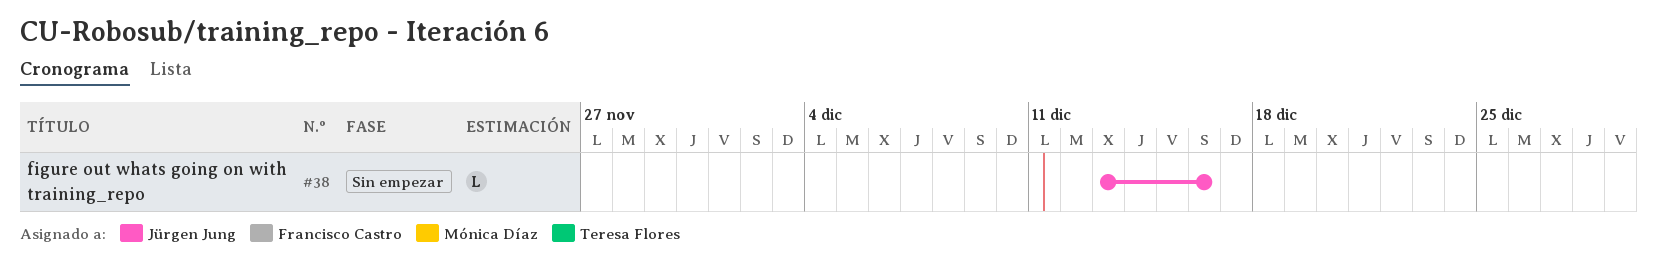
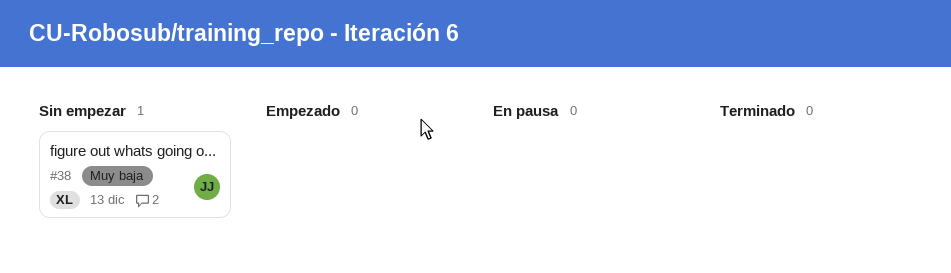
#38, estimate: L -> XL
#38, due: Dec 16 -> Dec 13

